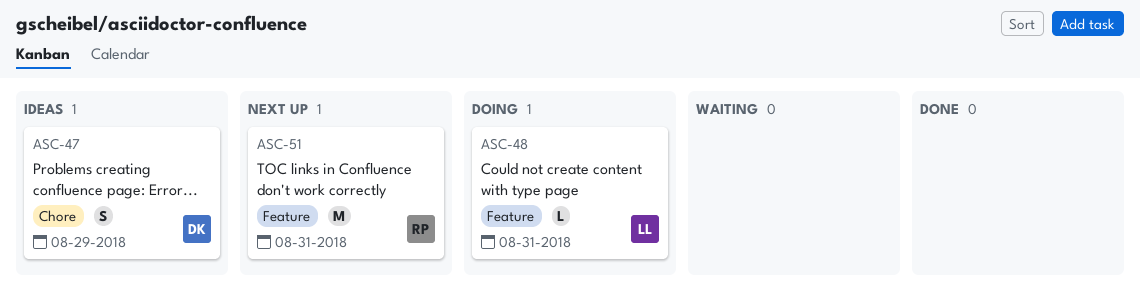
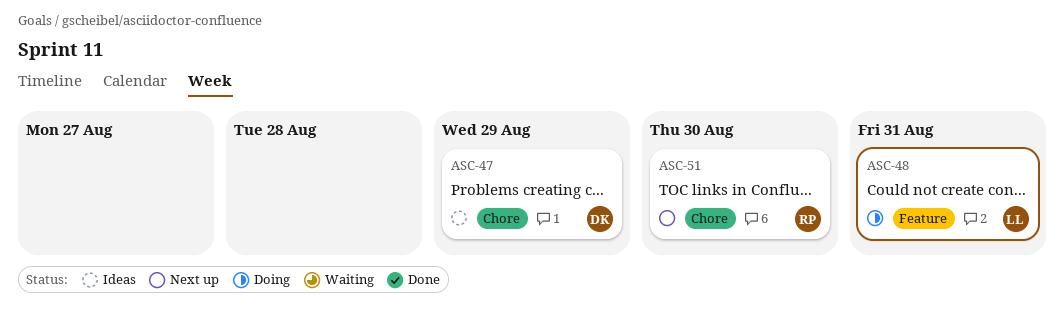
ASC-51, label: Feature -> Chore
ASC-51, due: Aug 31 -> Aug 30

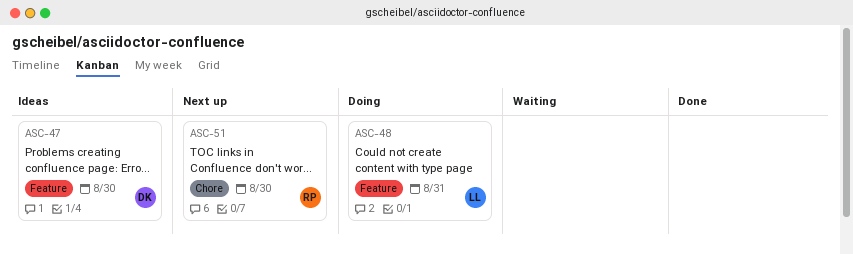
ASC-47, label: Chore -> Feature
ASC-47, due: Aug 29 -> Aug 30

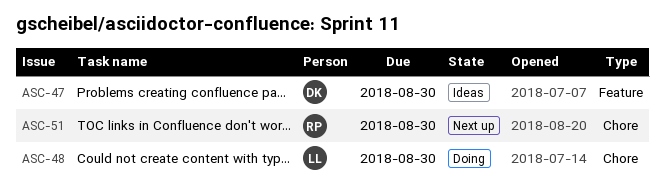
ASC-48, label: Feature -> Chore
ASC-48, due: Aug 31 -> Aug 30

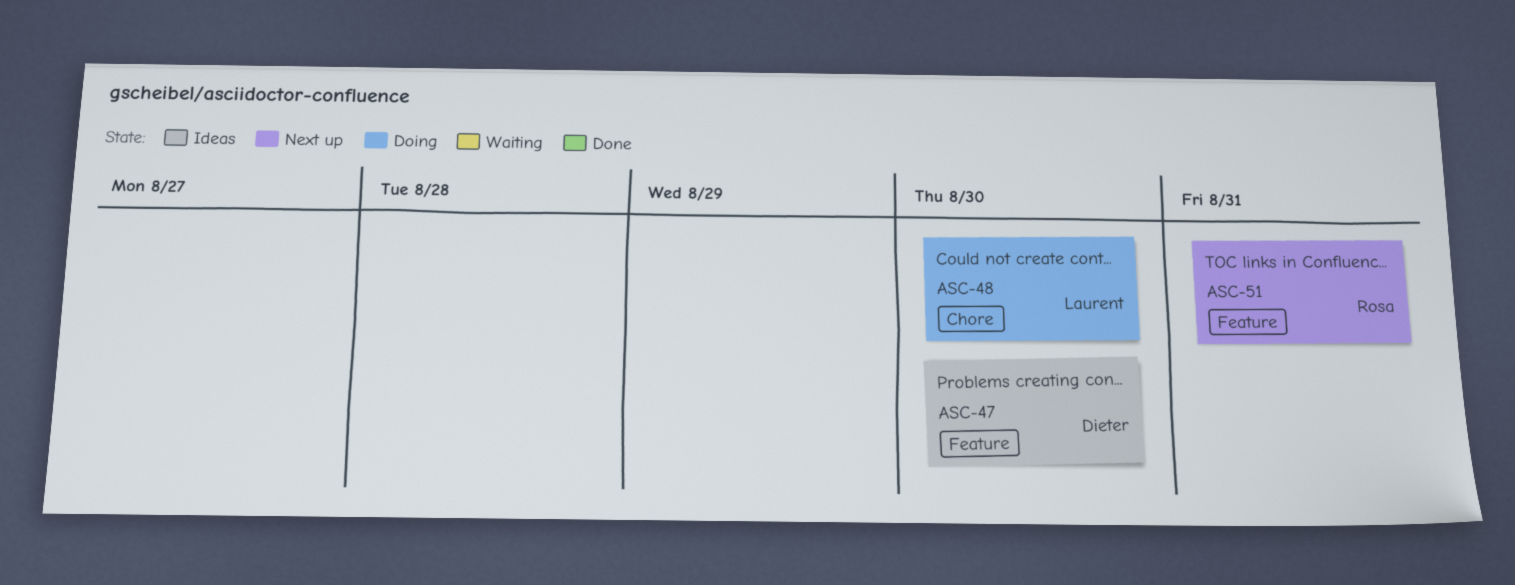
ASC-51, label: Chore -> Feature
ASC-51, due: Aug 30 -> Aug 31

